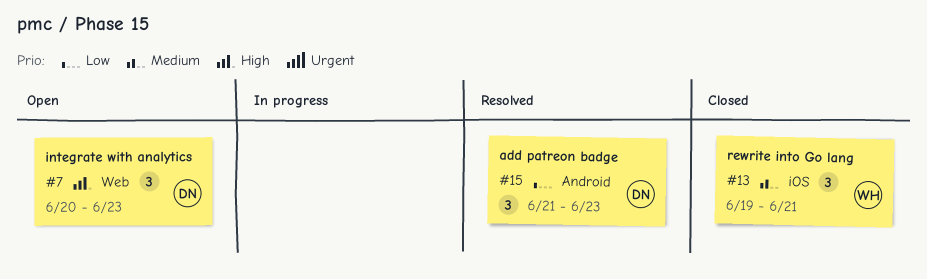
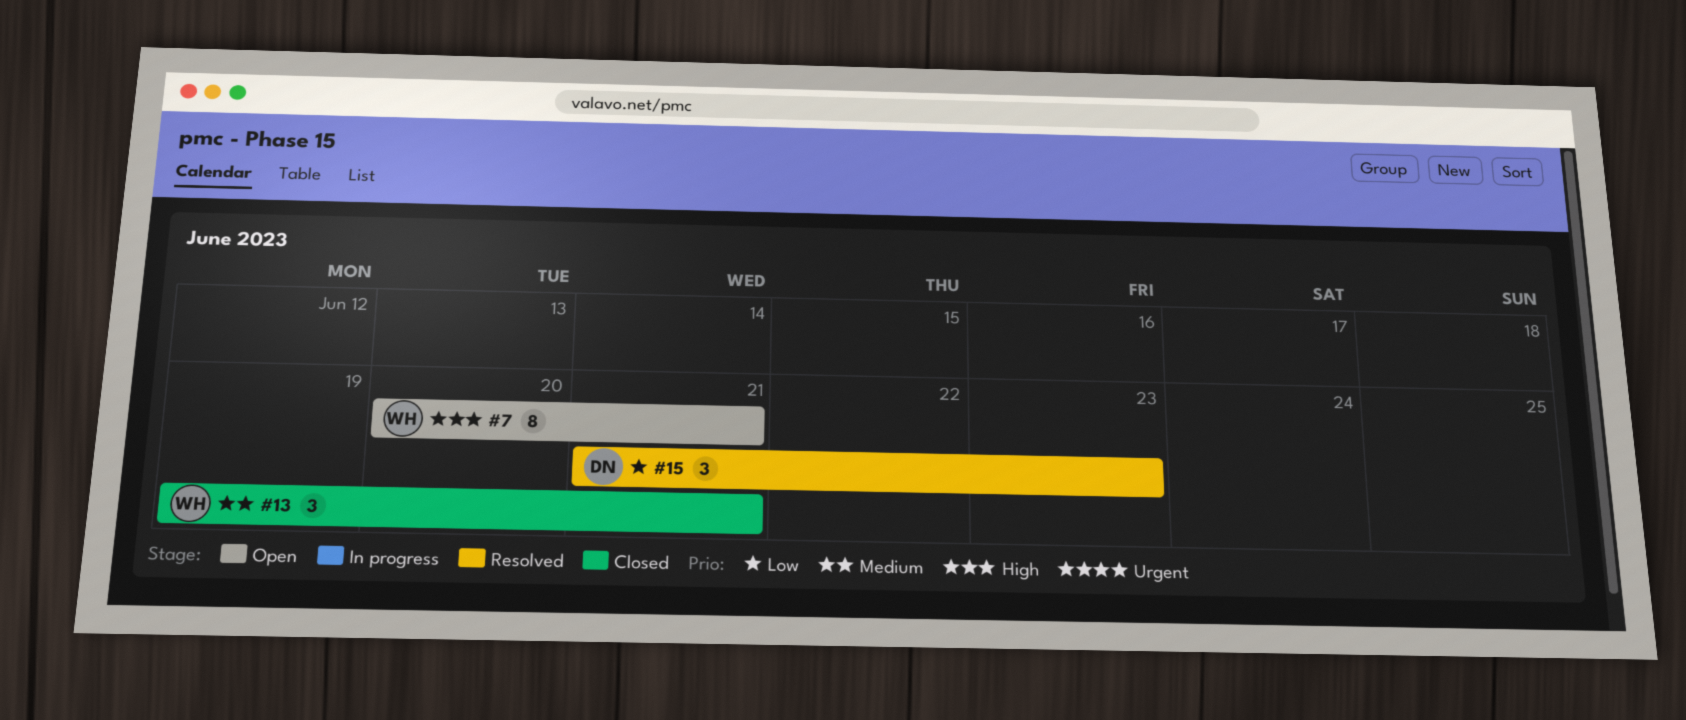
#7, owner: DN -> WH
#7, estimate: 3 -> 8
#7, due: Jun 23 -> Jun 21

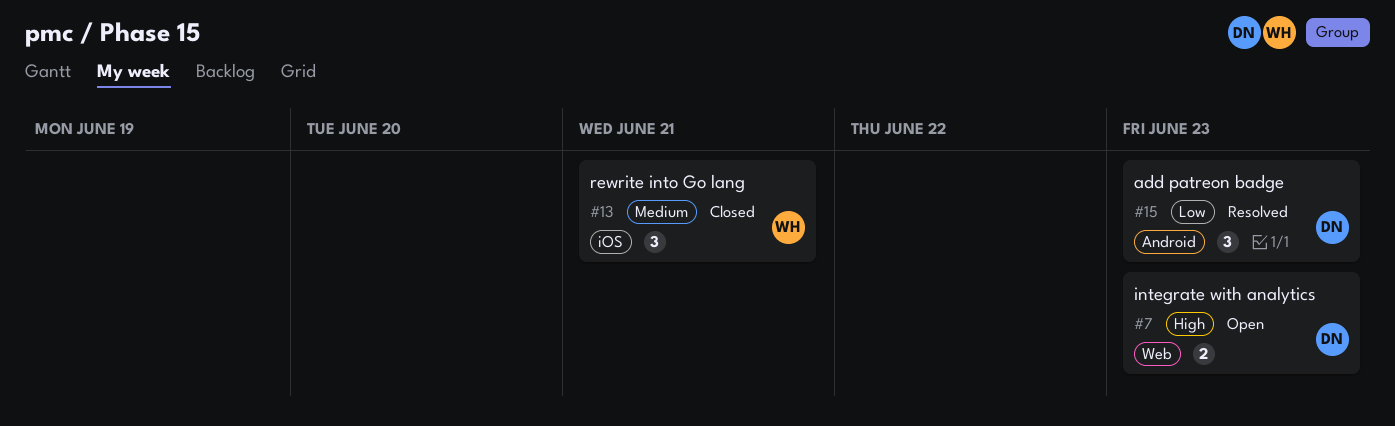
#7, owner: WH -> DN
#7, estimate: 8 -> 2
#7, due: Jun 21 -> Jun 23

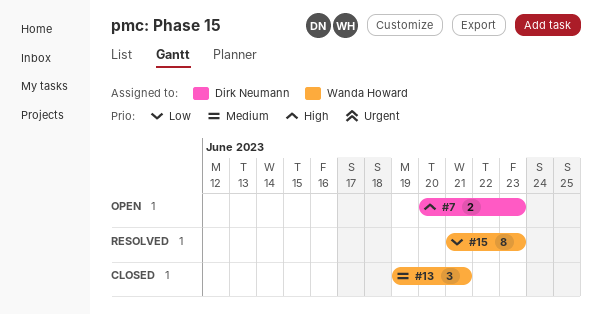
#15, owner: Dirk Neumann -> Wanda Howard
#15, estimate: 3 -> 8

